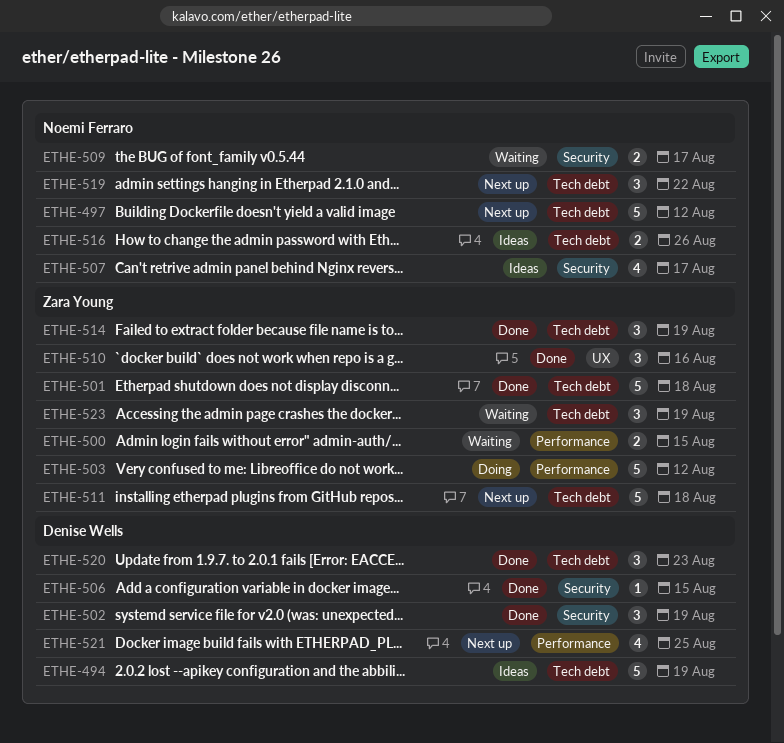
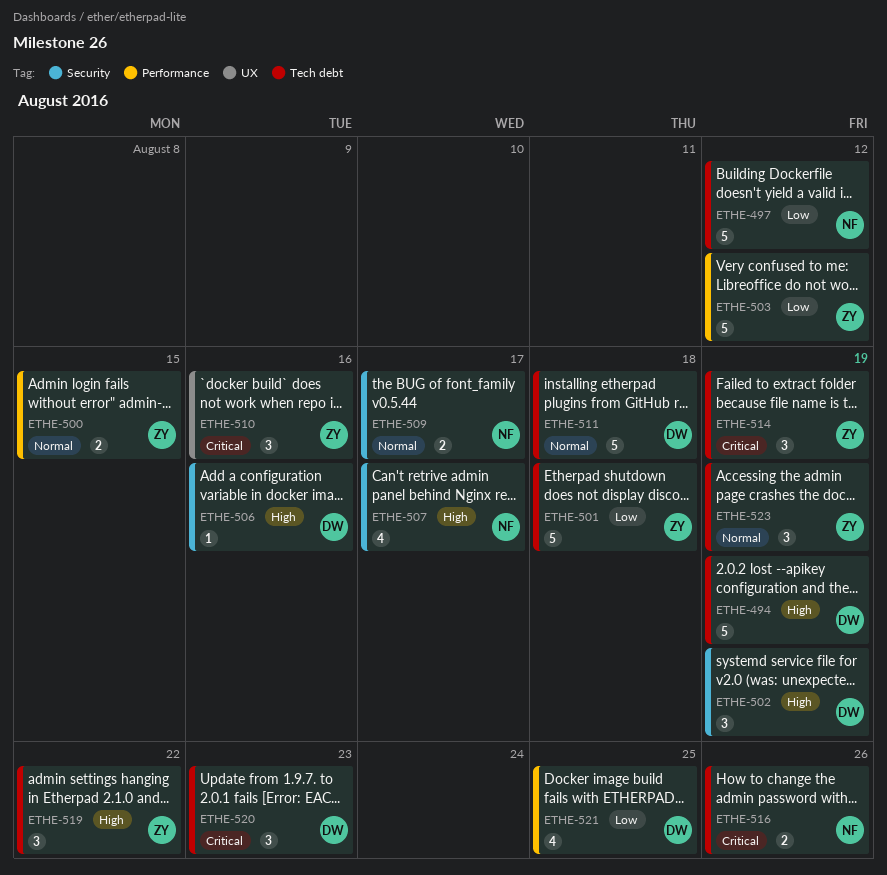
ETHE-506, due: Aug 15 -> Aug 16
ETHE-511, owner: Zara Young -> Denise Wells
ETHE-519, owner: Noemi Ferraro -> Zara Young

